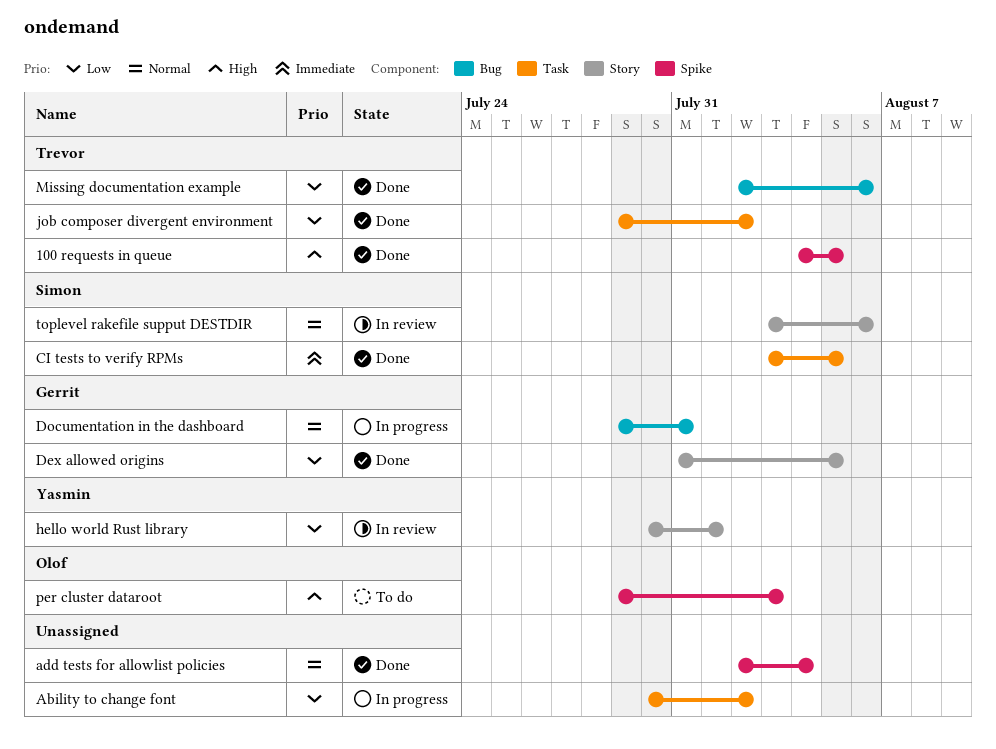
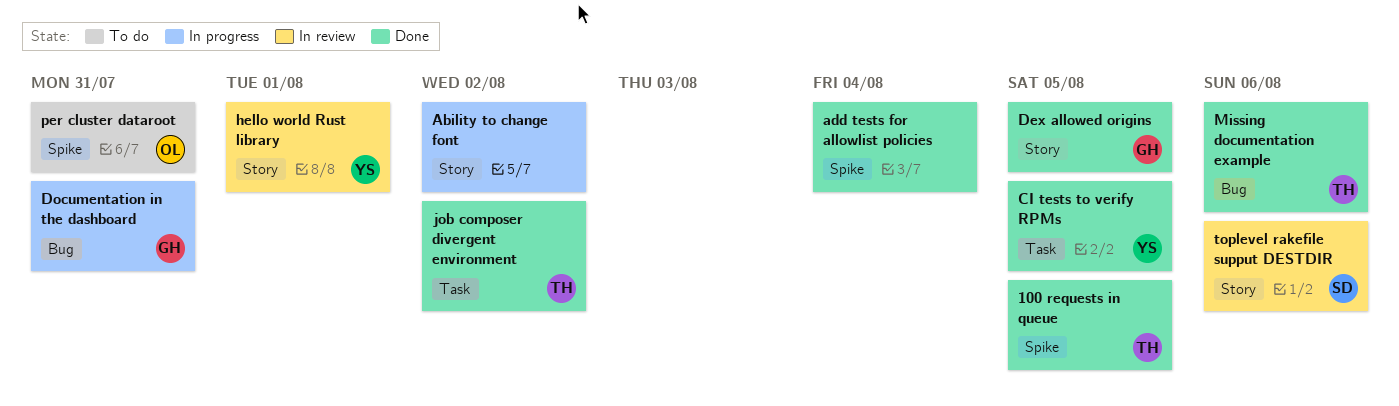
Ability to change font, label: Task -> Story
CI tests to verify RPMs, owner: Simon -> Yasmin
per cluster dataroot, due: Aug 3 -> Jul 31

